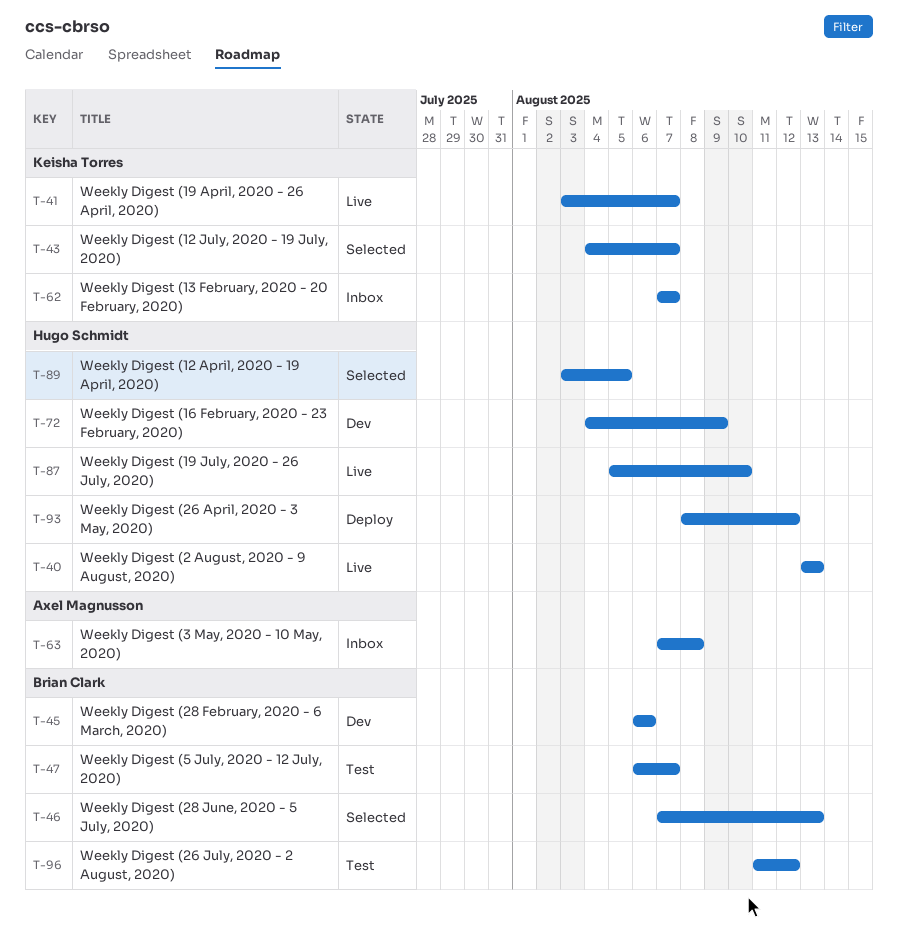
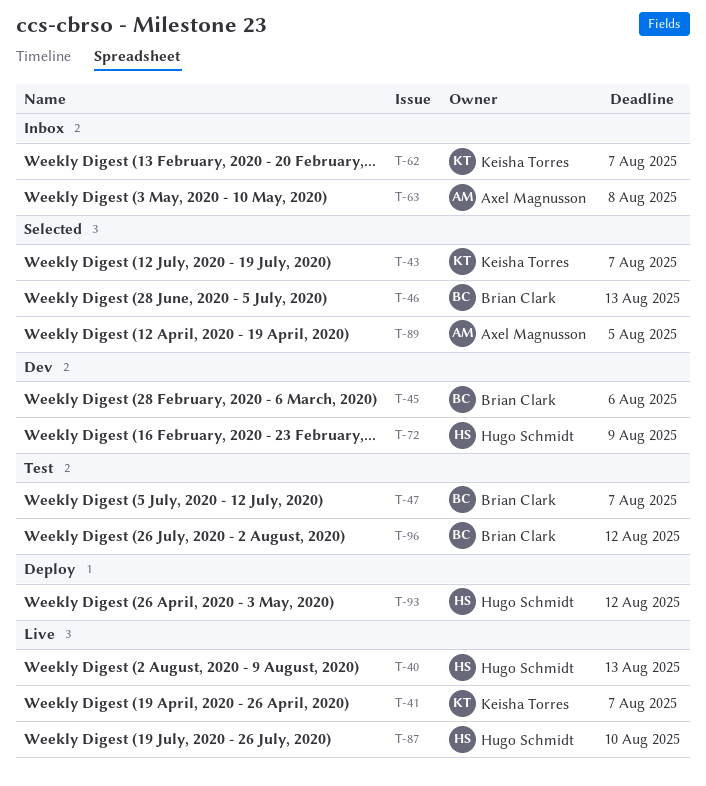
T-89, owner: Hugo Schmidt -> Axel Magnusson

